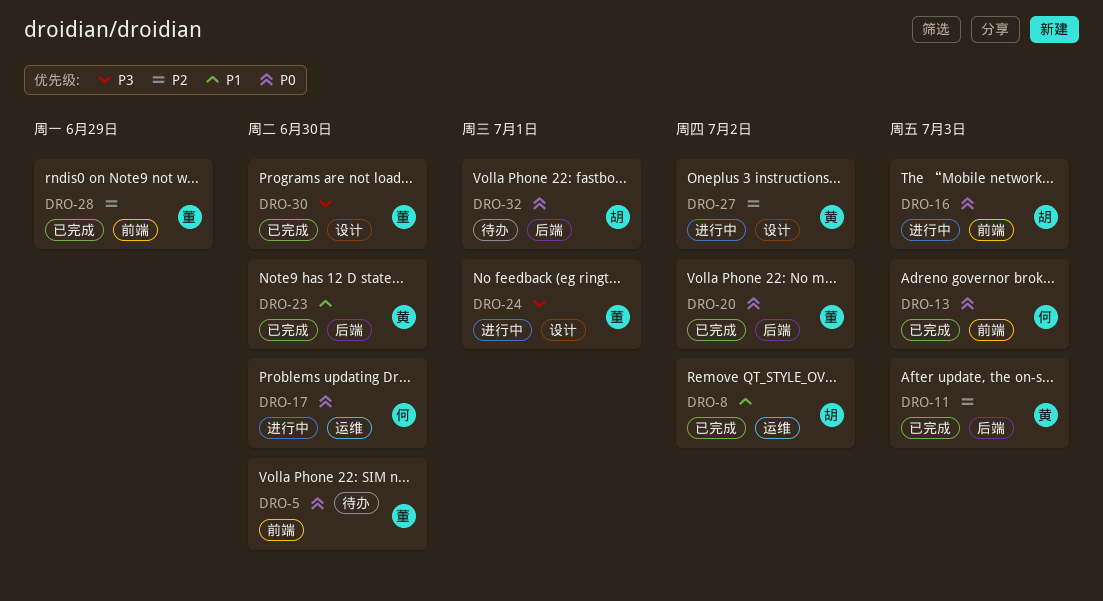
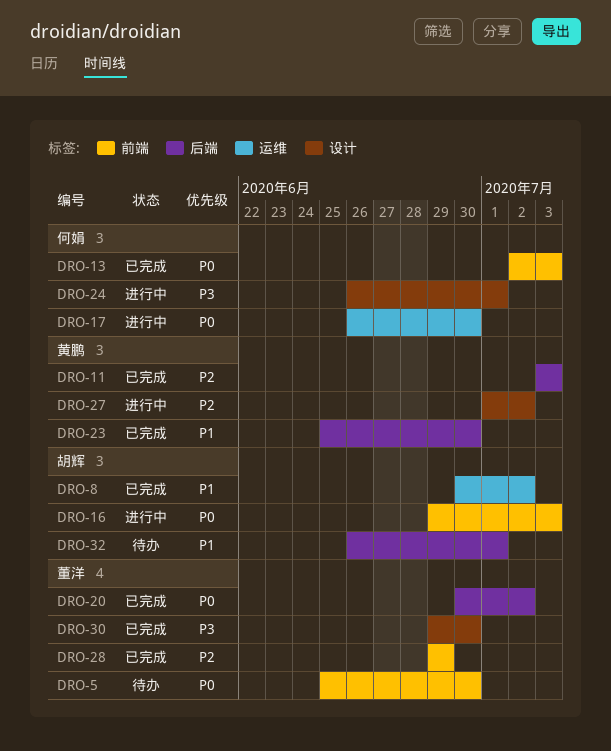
DRO-24, owner: 董洋 -> 何娟
DRO-32, priority: P0 -> P1

